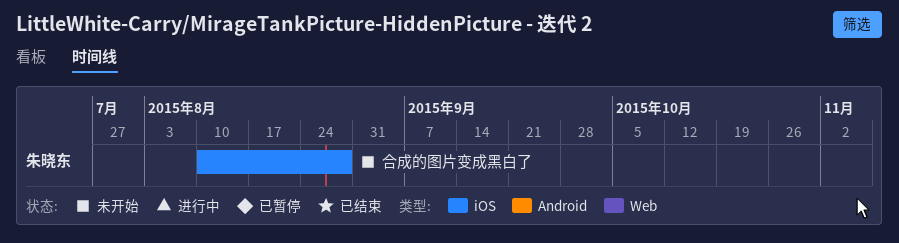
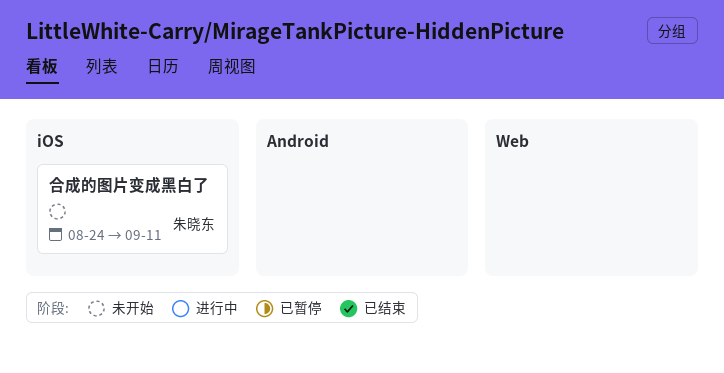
合成的图片变成黑白了, start: Aug 10 -> Aug 24
合成的图片变成黑白了, due: Aug 28 -> Sep 11

